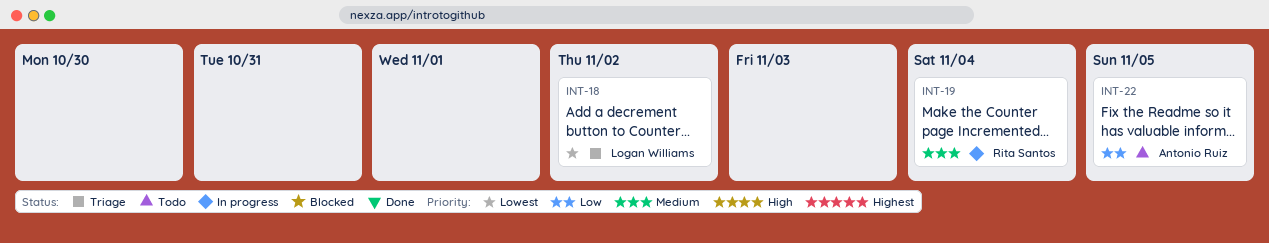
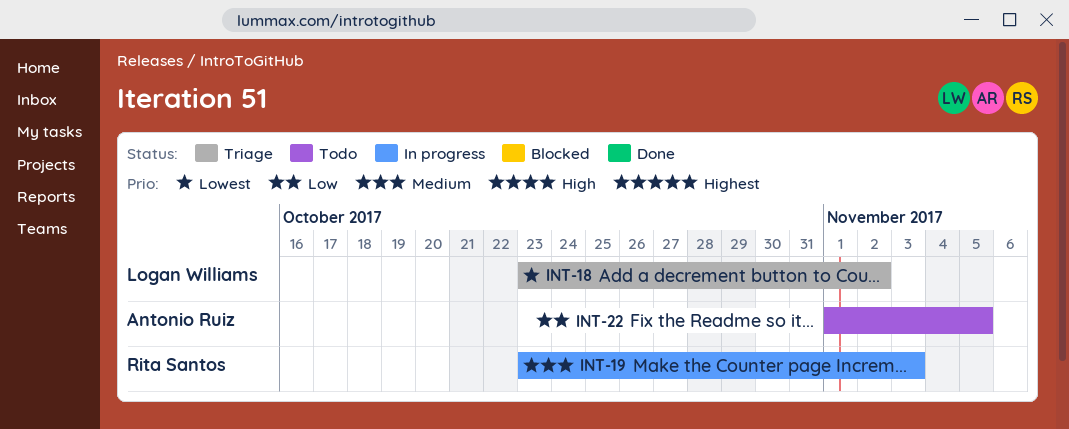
INT-19, due: Nov 4 -> Nov 3

